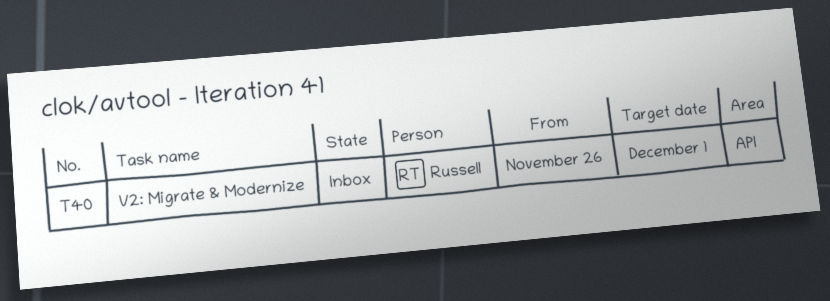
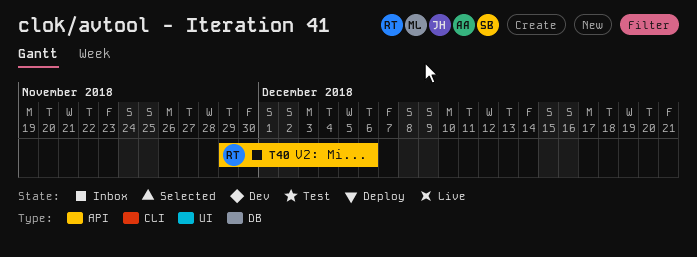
T40, start: Nov 26 -> Nov 29
T40, due: Dec 1 -> Dec 6

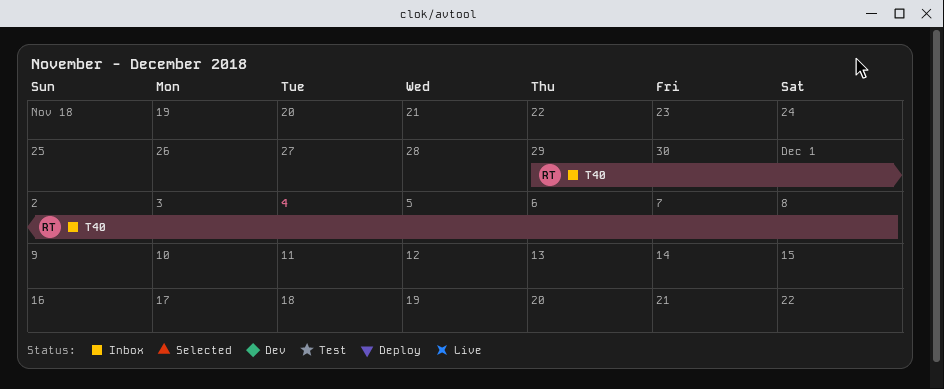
T40, due: Dec 6 -> Dec 8

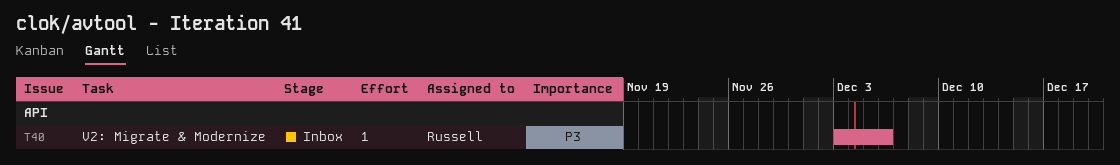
T40, start: Nov 29 -> Dec 3
T40, due: Dec 8 -> Dec 6

